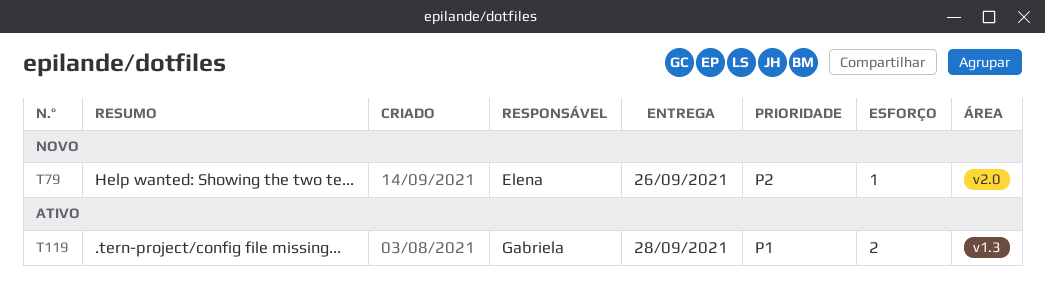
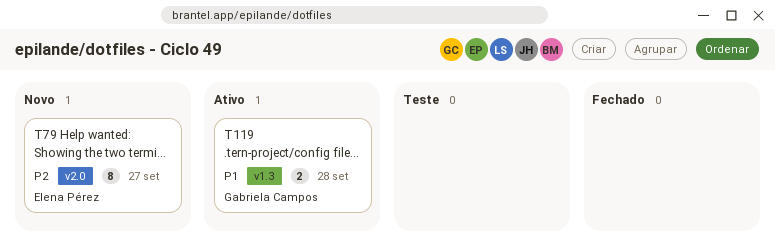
T79, estimate: 1 -> 8
T79, due: Sep 26 -> Sep 27

